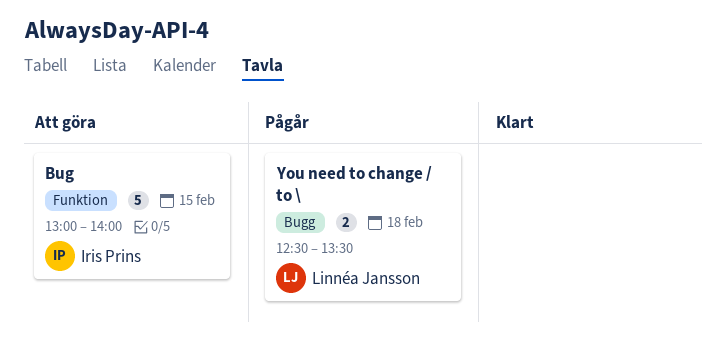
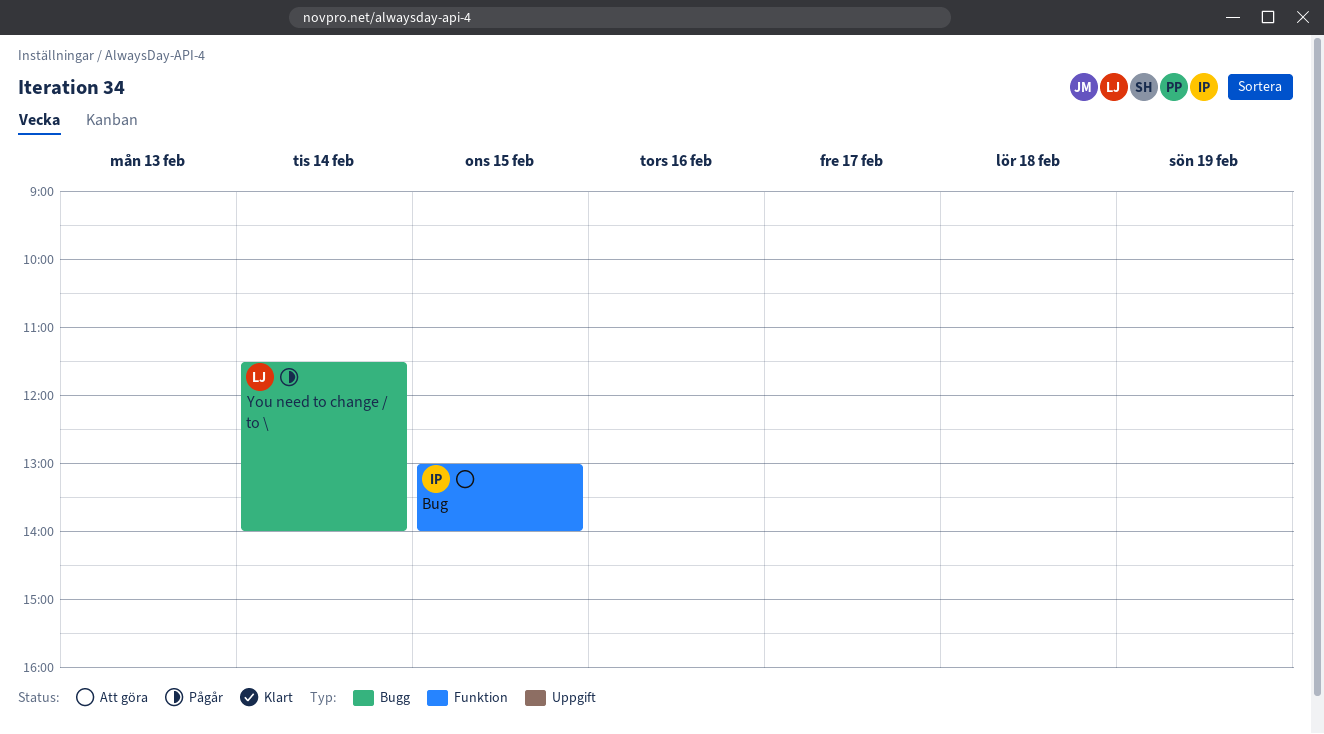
You need to change / to \, day: Feb 18 -> Feb 14
You need to change / to \, begins: 12:30 -> 11:30
You need to change / to \, ends: 13:30 -> 14:00

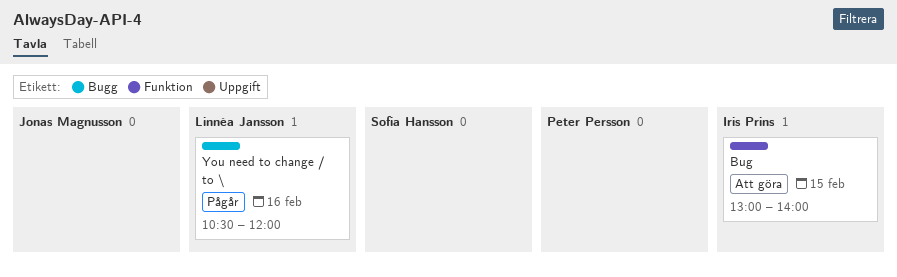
You need to change / to \, day: Feb 14 -> Feb 16
You need to change / to \, begins: 11:30 -> 10:30
You need to change / to \, ends: 14:00 -> 12:00

